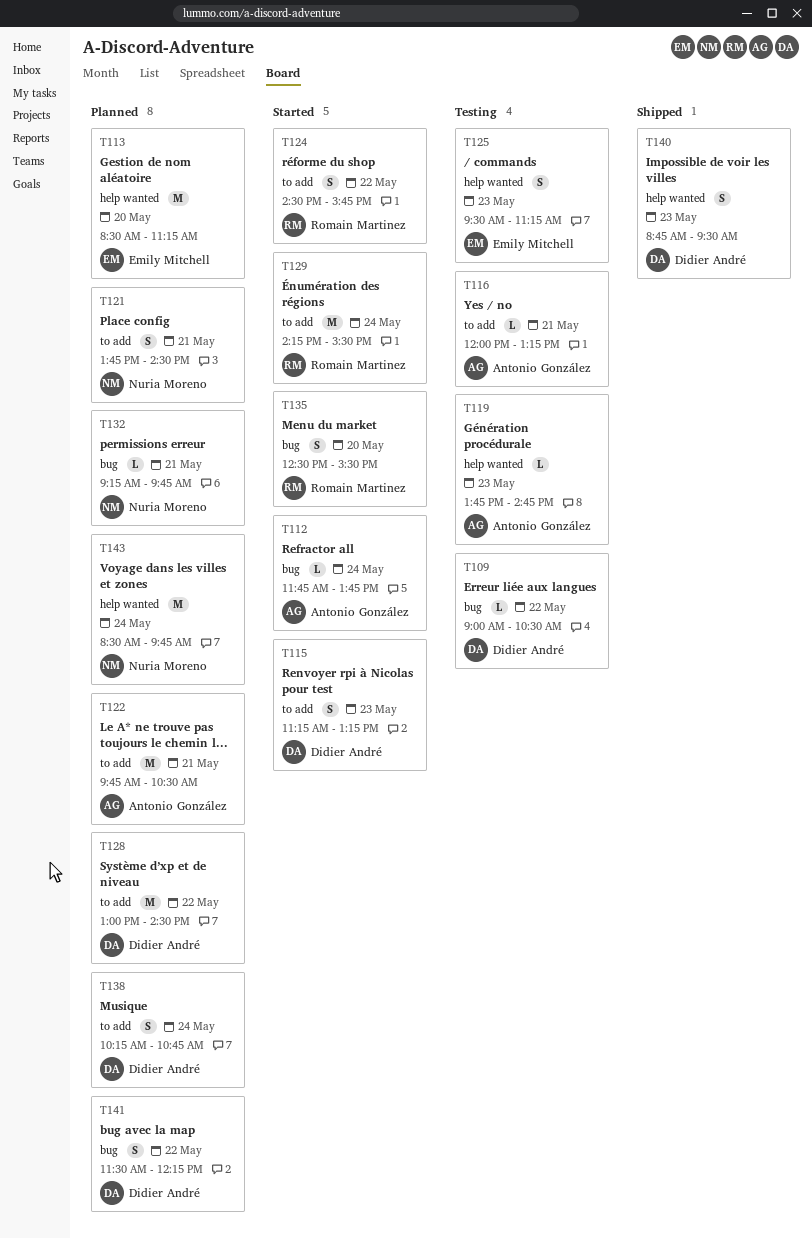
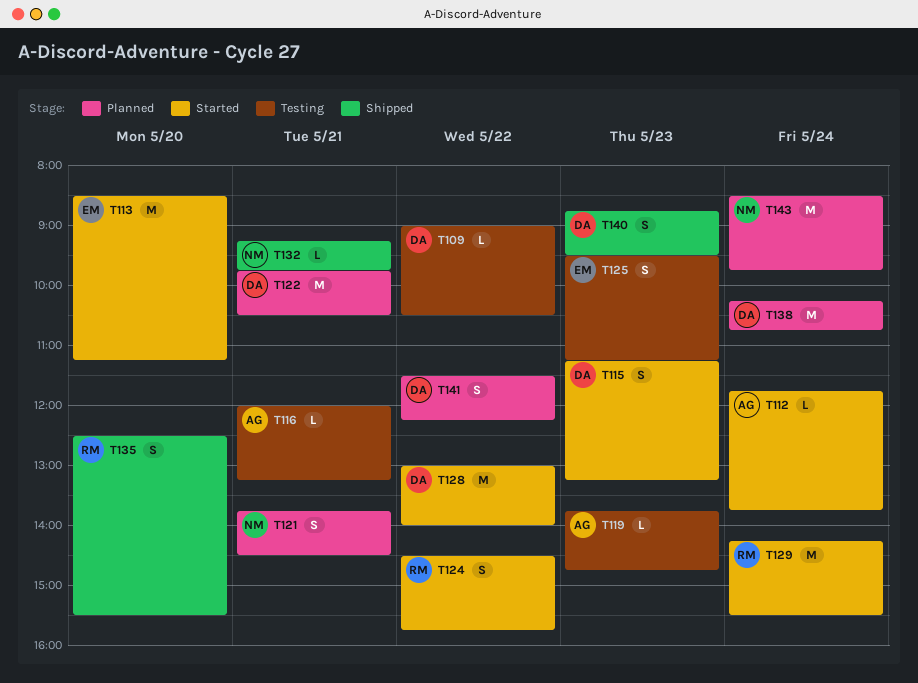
T113, status: Planned -> Started
T122, owner: Antonio González -> Didier André
T128, status: Planned -> Started
T128, ends: 14:30 -> 14:00
T132, status: Planned -> Shipped
T135, status: Started -> Shipped
T138, estimate: S -> M

